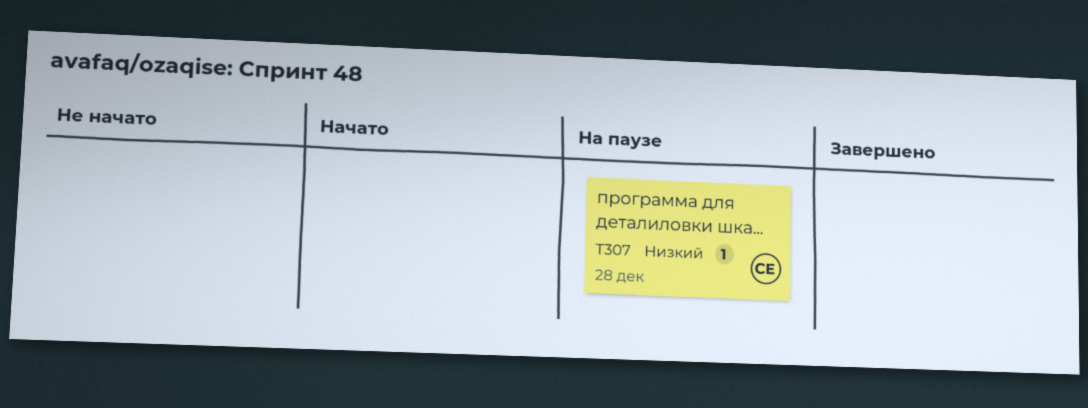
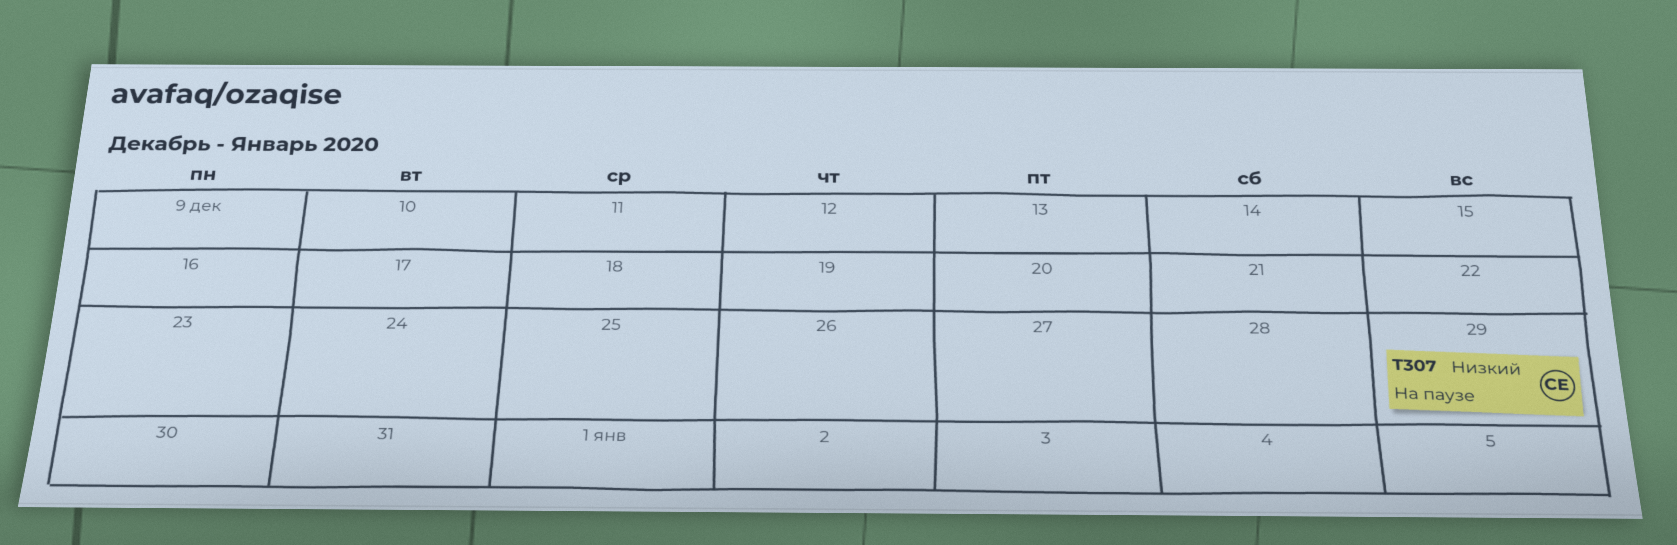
T307, due: Dec 28 -> Dec 29

